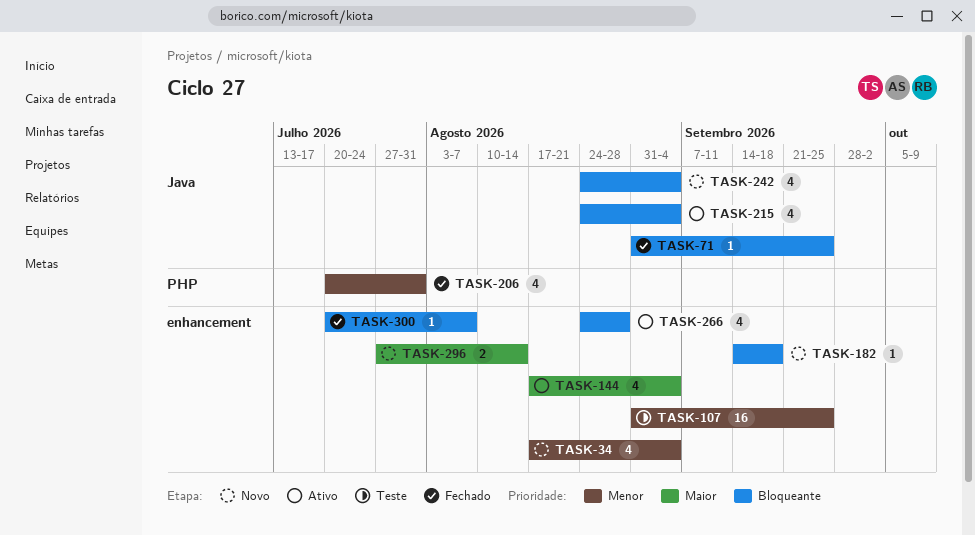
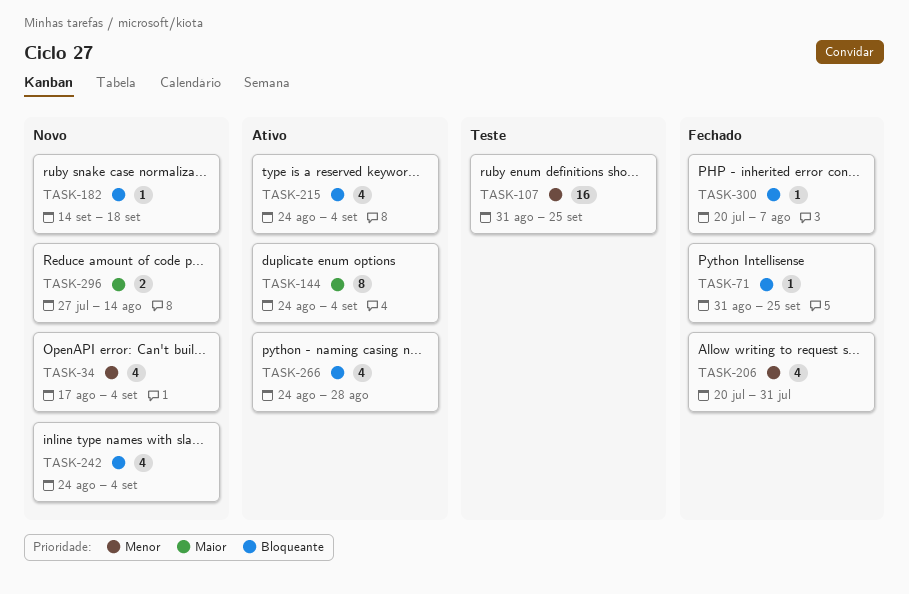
TASK-144, estimate: 4 -> 8
TASK-144, start: Aug 17 -> Aug 24

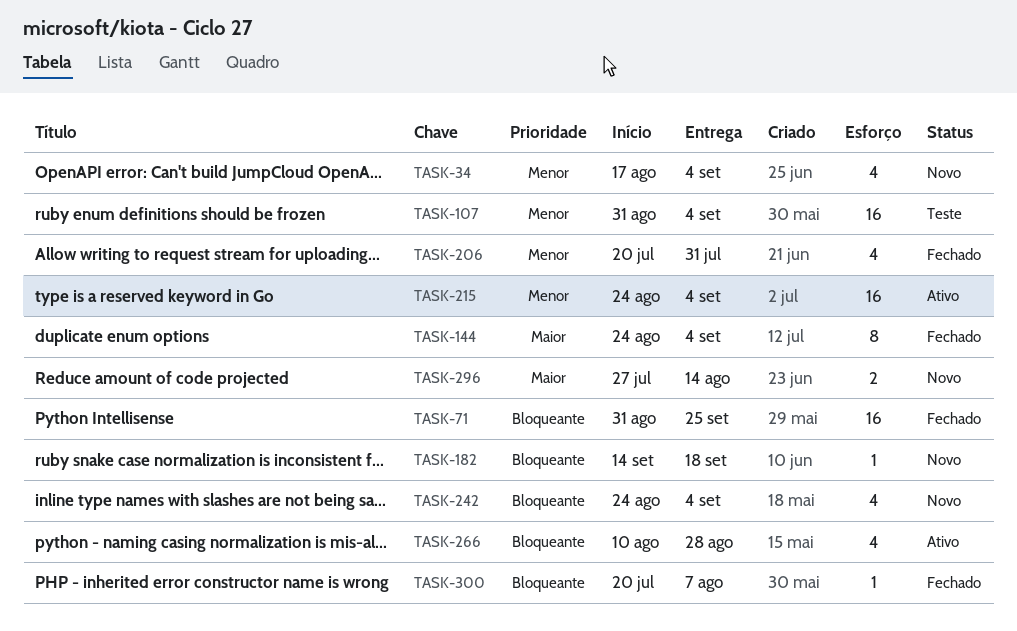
TASK-71, estimate: 1 -> 16
TASK-107, due: Sep 25 -> Sep 4
TASK-144, status: Ativo -> Fechado
TASK-215, priority: Bloqueante -> Menor
TASK-215, estimate: 4 -> 16
TASK-266, start: Aug 24 -> Aug 10

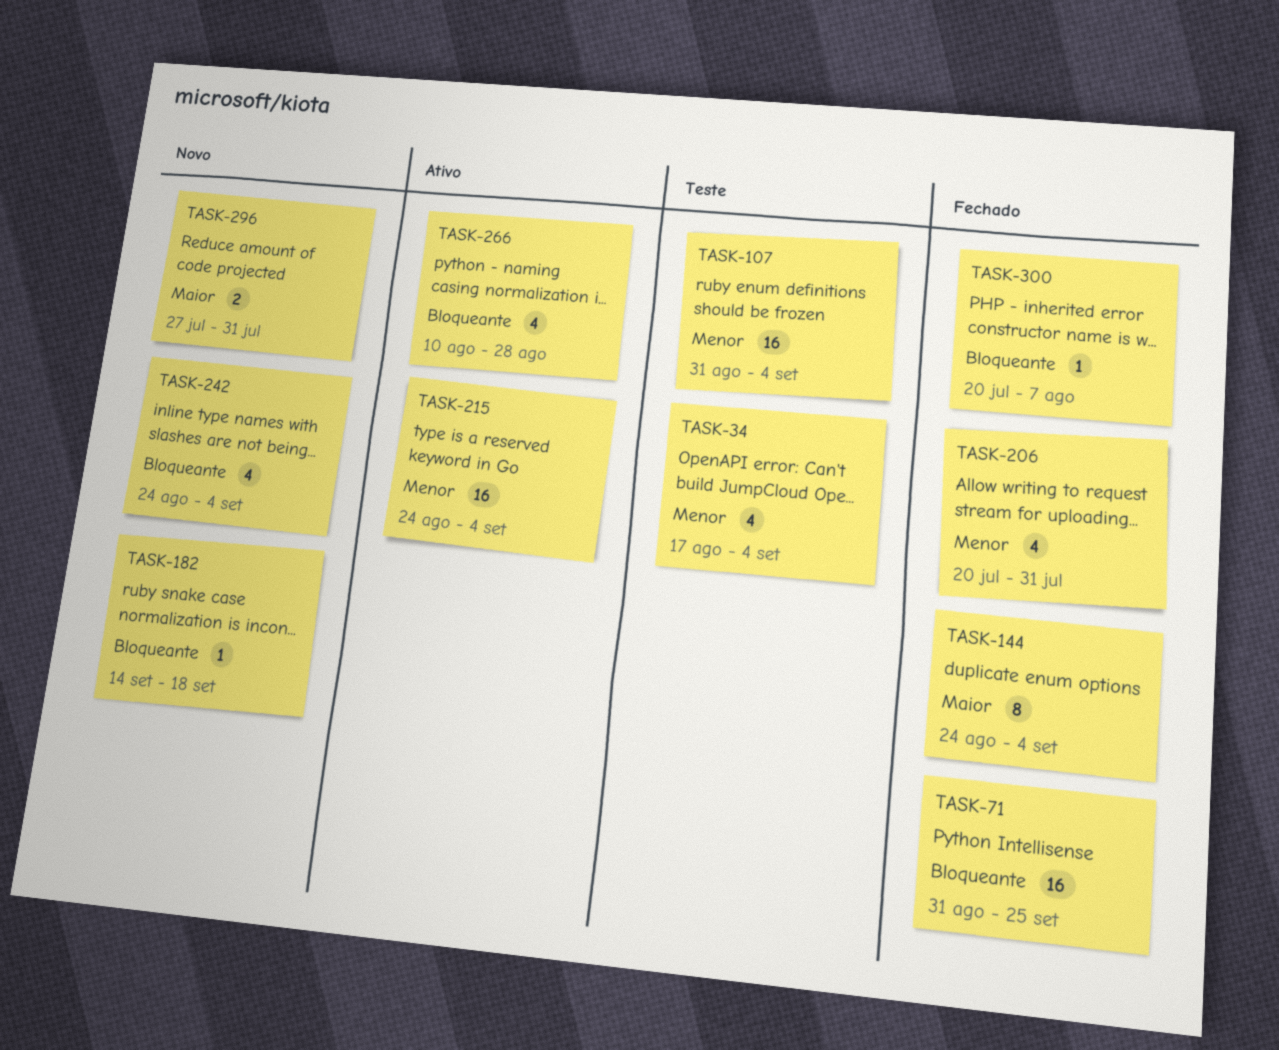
TASK-34, status: Novo -> Teste
TASK-296, due: Aug 14 -> Jul 31

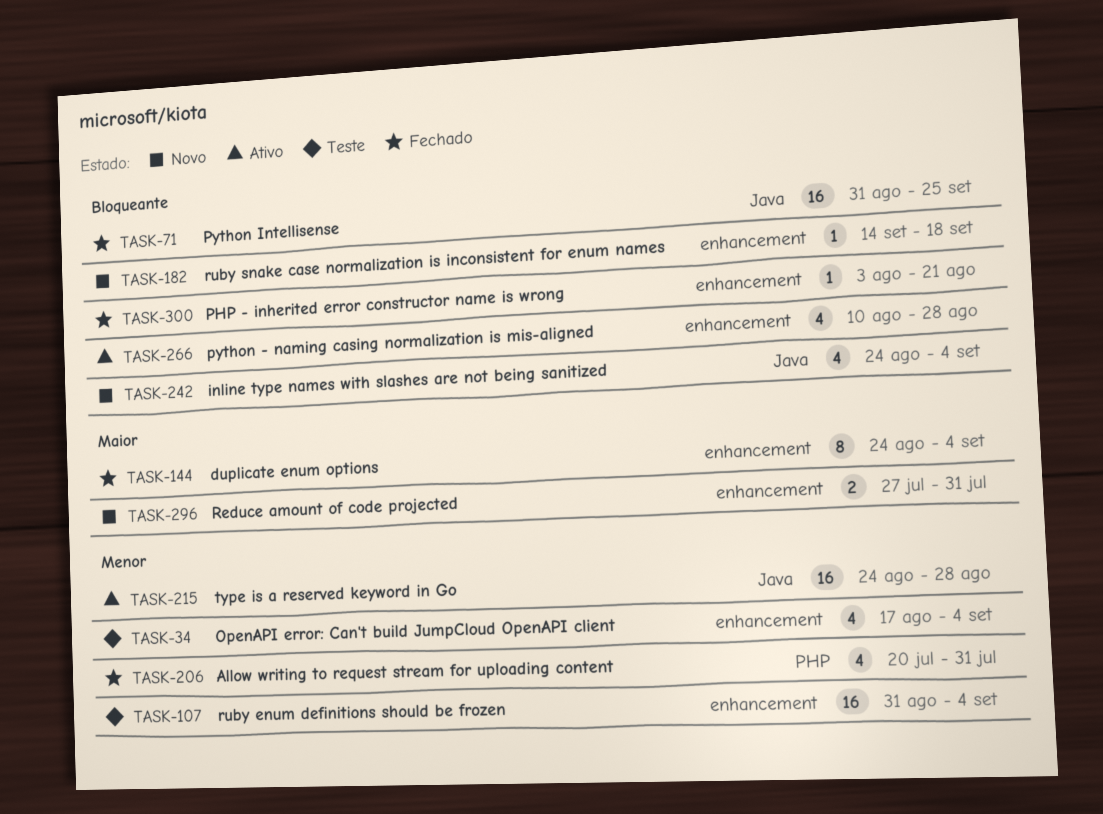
TASK-215, due: Sep 4 -> Aug 28
TASK-300, start: Jul 20 -> Aug 3
TASK-300, due: Aug 7 -> Aug 21

